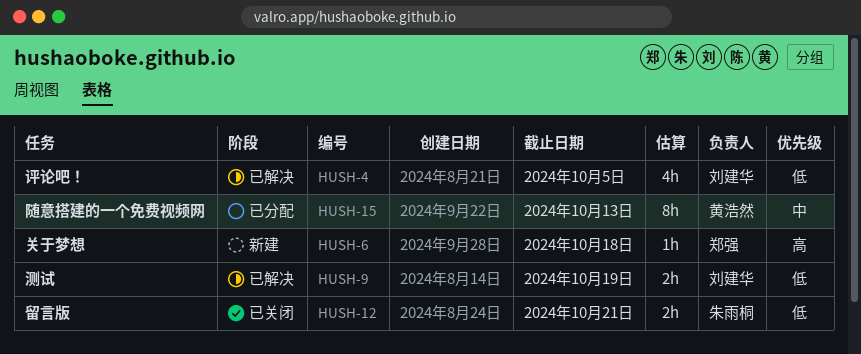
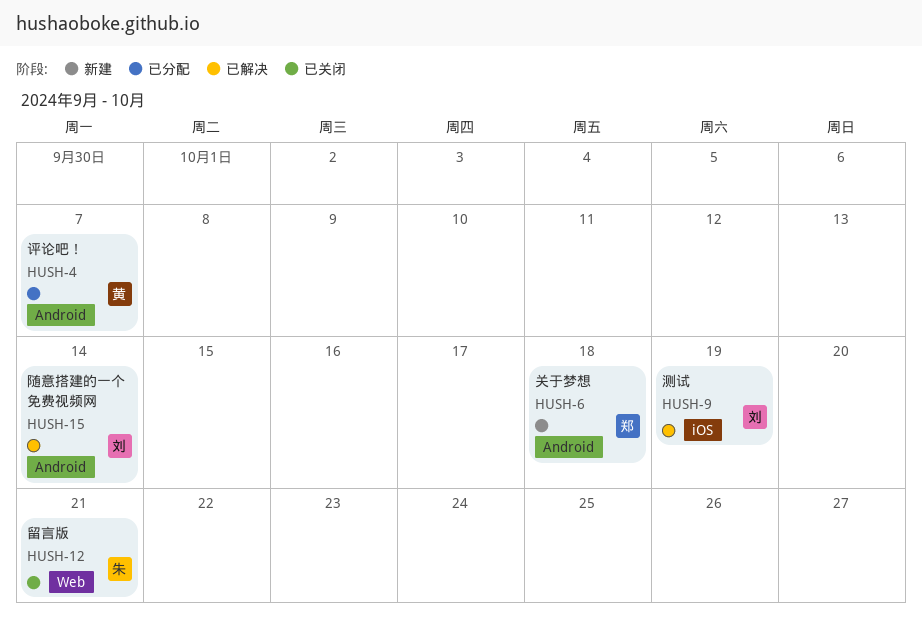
HUSH-4, status: 已解决 -> 已分配
HUSH-4, owner: 刘建华 -> 黄浩然
HUSH-4, due: Oct 5 -> Oct 7
HUSH-15, status: 已分配 -> 已解决
HUSH-15, owner: 黄浩然 -> 刘建华
HUSH-15, due: Oct 13 -> Oct 14

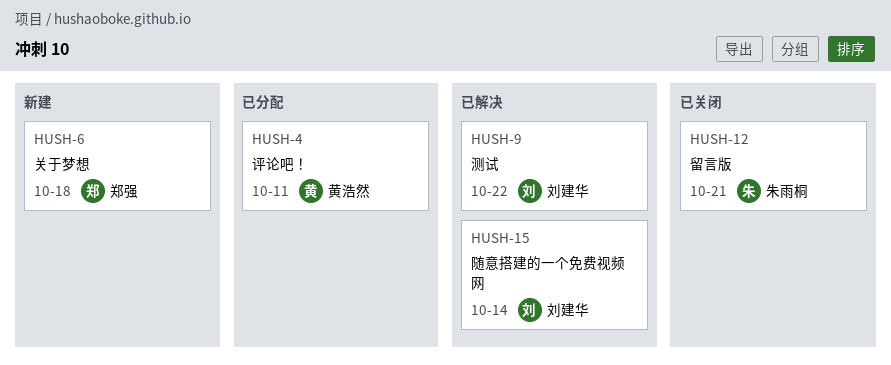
HUSH-4, due: Oct 7 -> Oct 11
HUSH-9, due: Oct 19 -> Oct 22

